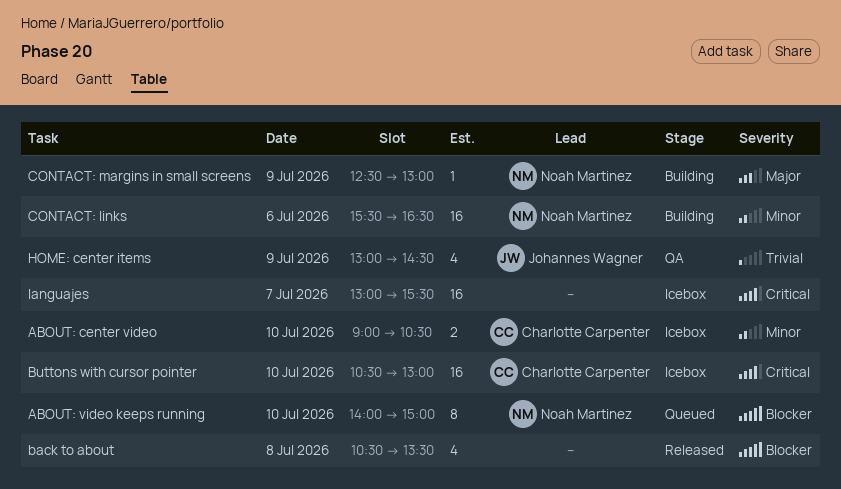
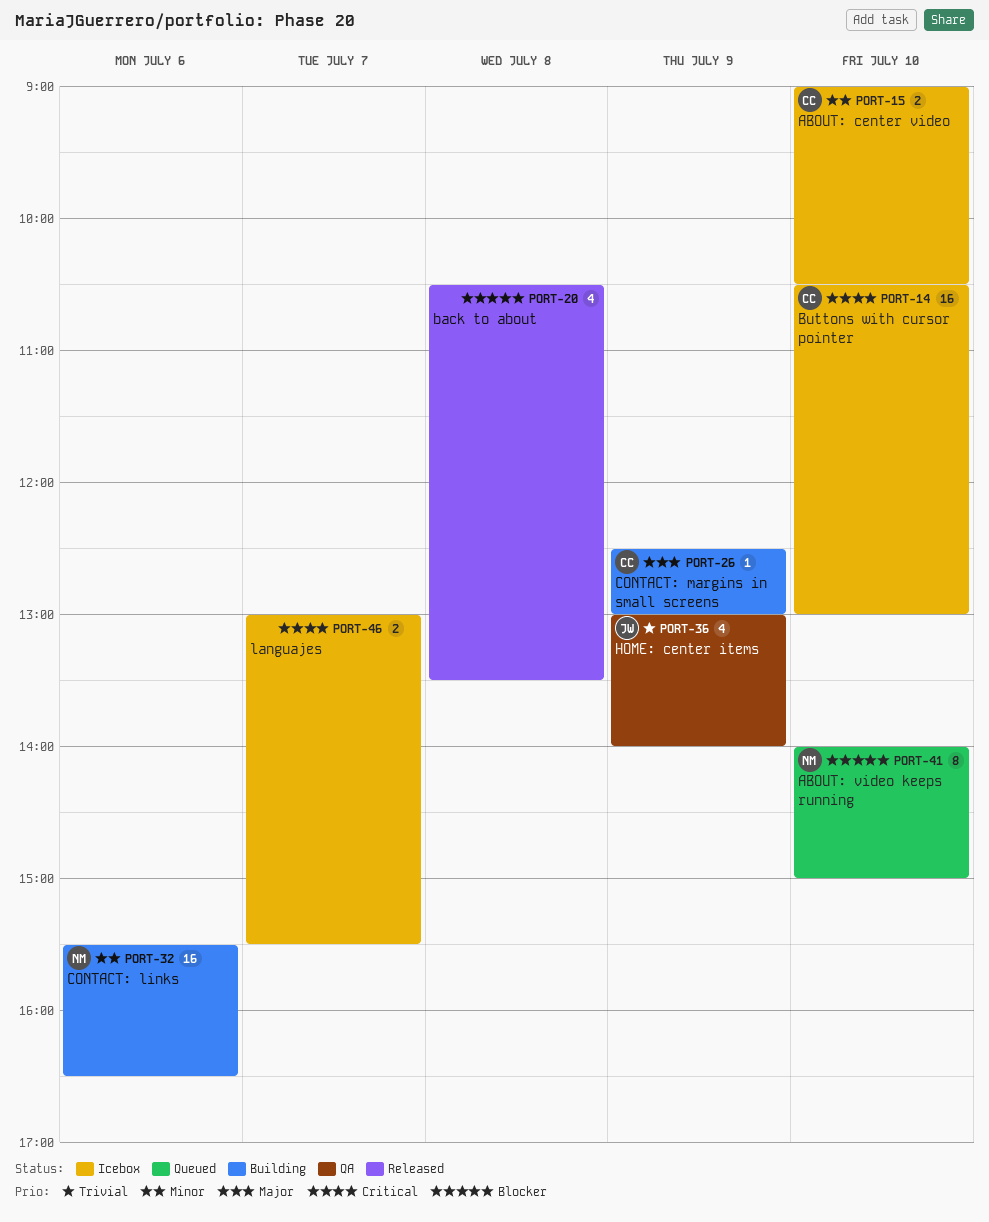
CONTACT: margins in small screens, owner: Noah Martinez -> Charlotte Carpenter
HOME: center items, ends: 14:30 -> 14:00
languajes, estimate: 16 -> 2

